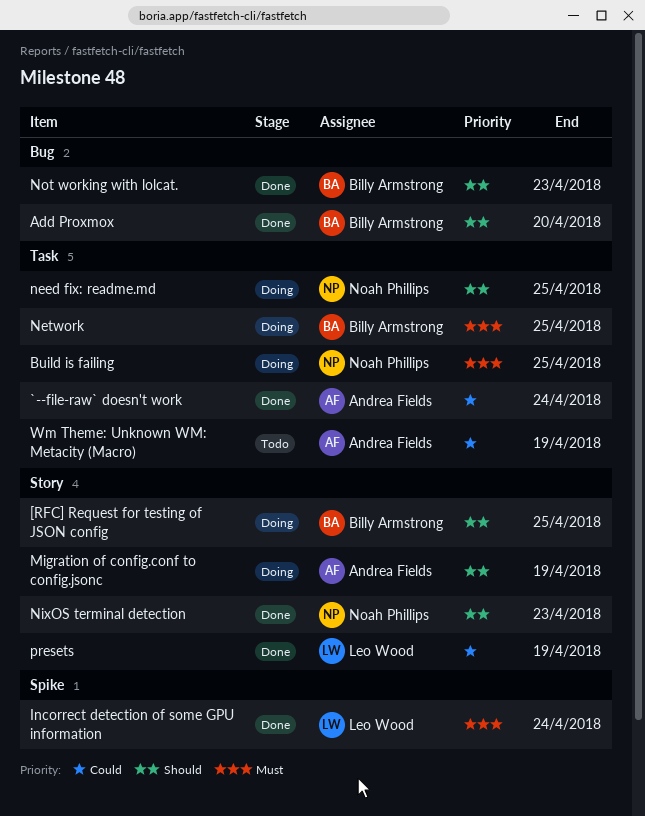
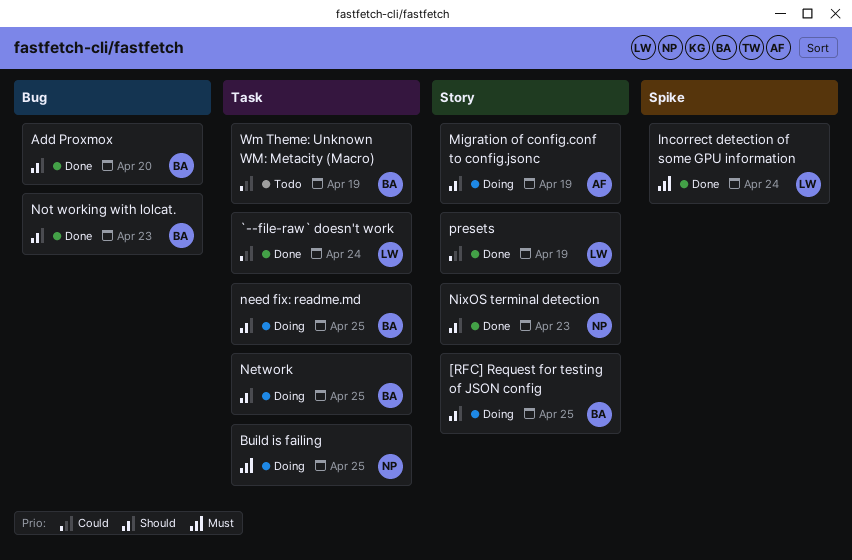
`--file-raw` doesn't work, owner: Andrea Fields -> Leo Wood
need fix: readme.md, owner: Noah Phillips -> Billy Armstrong
Network, priority: Must -> Should
Wm Theme: Unknown WM: Metacity (Macro), owner: Andrea Fields -> Billy Armstrong

